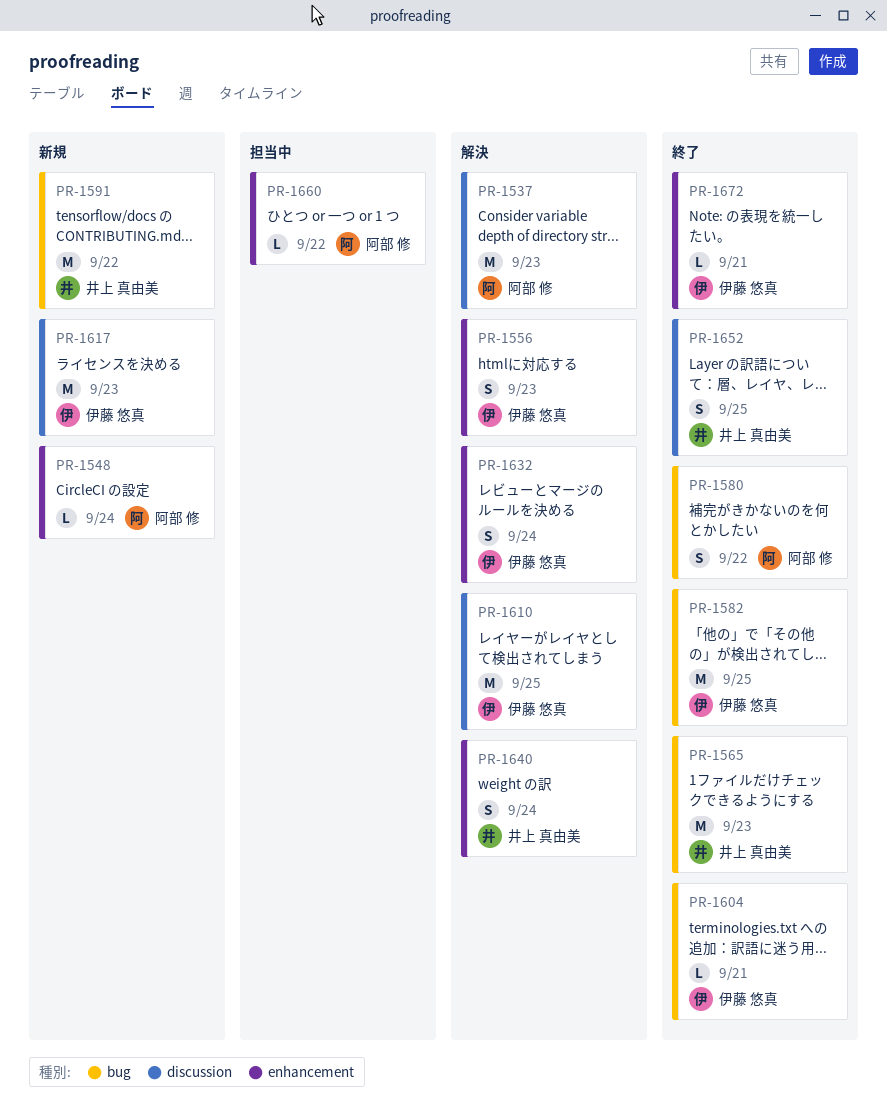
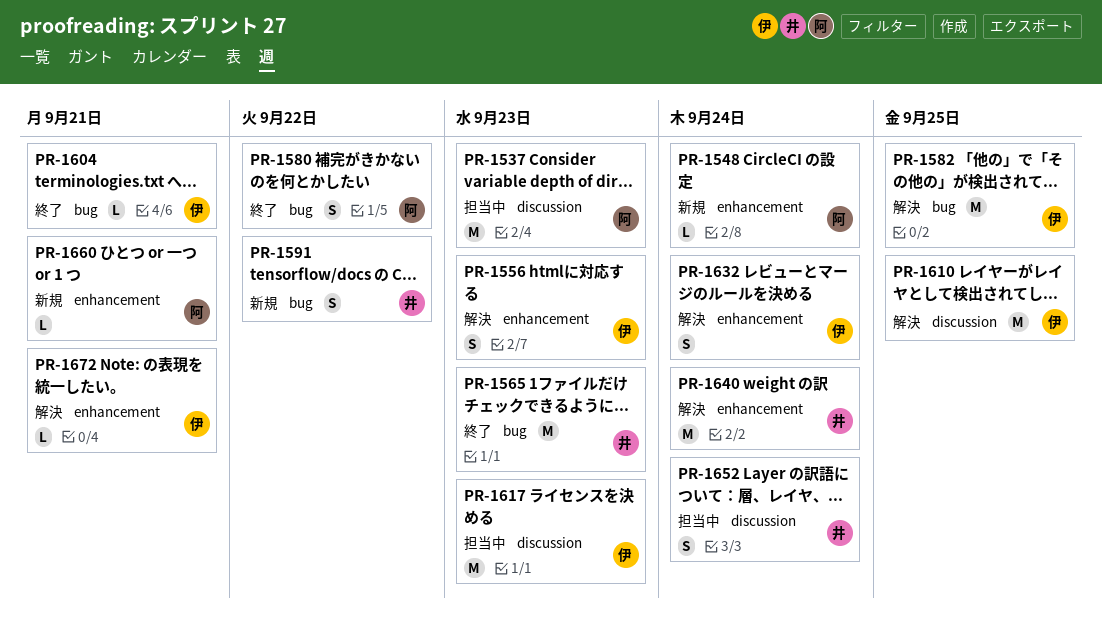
PR-1537, status: 解決 -> 担当中
PR-1582, status: 終了 -> 解決
PR-1591, estimate: M -> S
PR-1617, status: 新規 -> 担当中
PR-1640, estimate: S -> M
PR-1652, status: 終了 -> 担当中
PR-1652, due: Sep 25 -> Sep 24
PR-1660, status: 担当中 -> 新規
PR-1660, due: Sep 22 -> Sep 21
PR-1672, status: 終了 -> 解決

